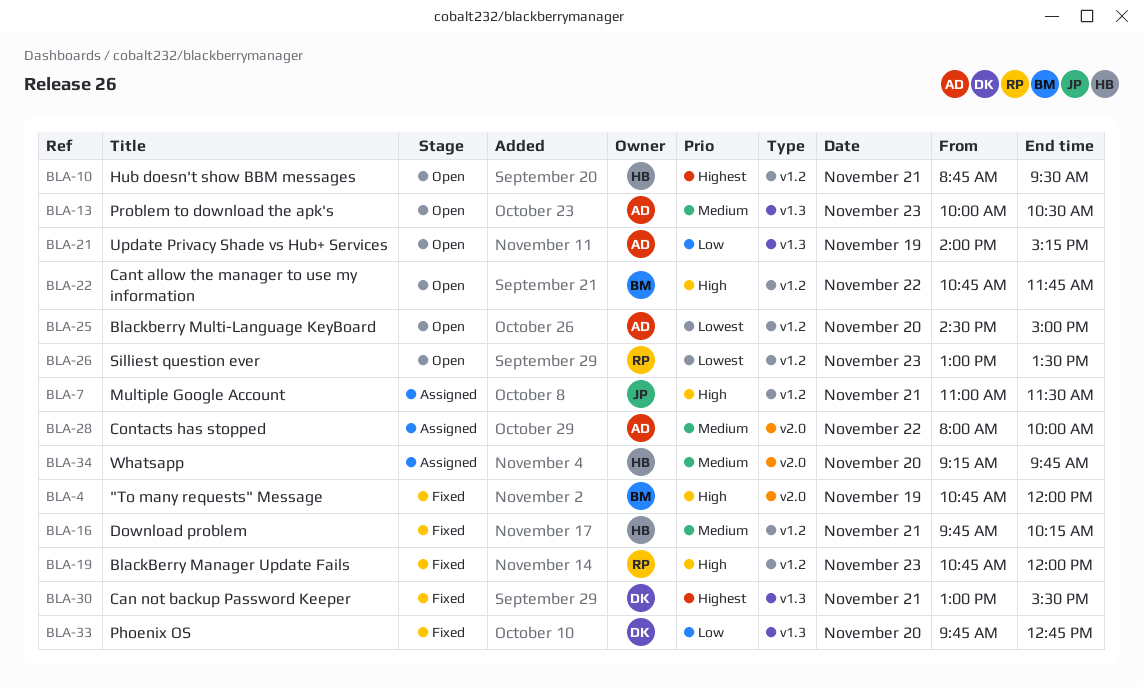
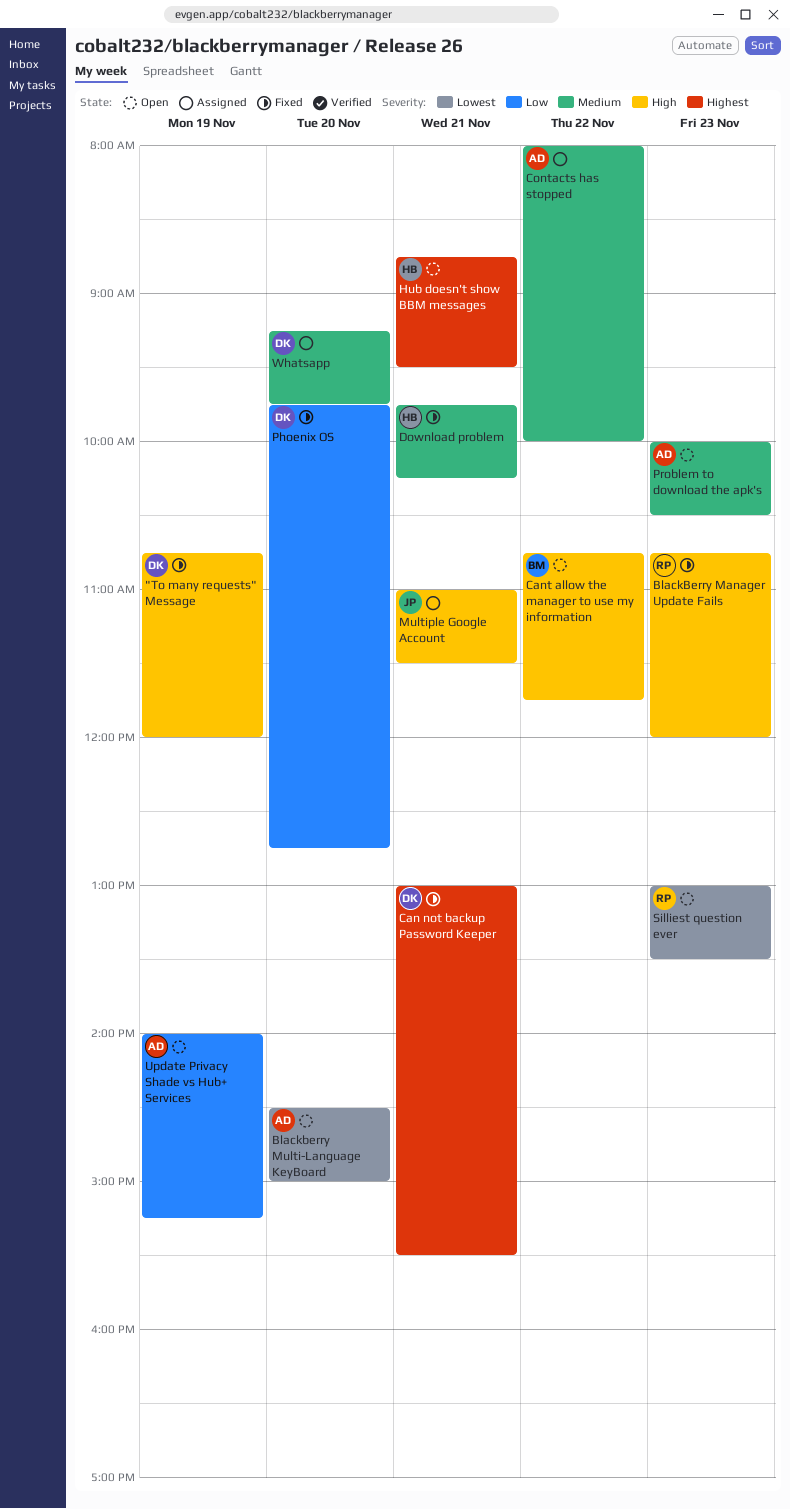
"To many requests" Message, owner: BM -> DK
Whatsapp, owner: HB -> DK

